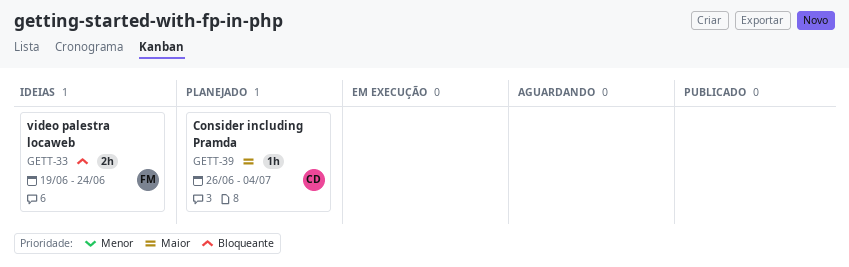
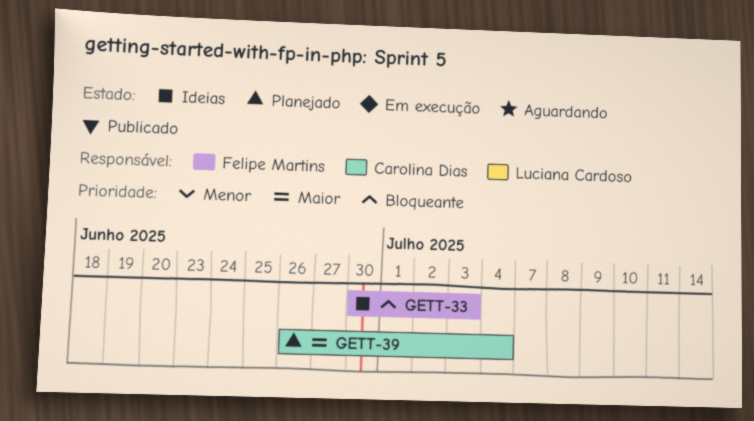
GETT-33, start: Jun 19 -> Jun 30
GETT-33, due: Jun 24 -> Jul 3

